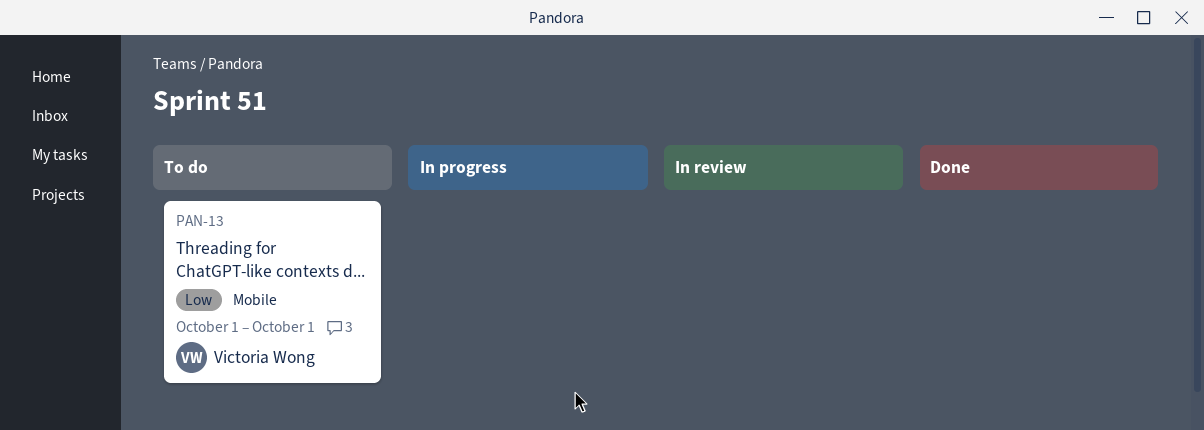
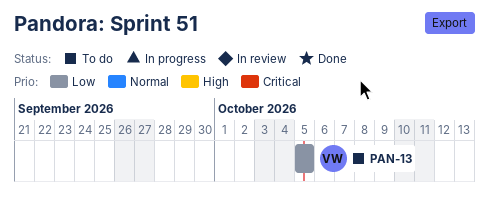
PAN-13, start: Oct 1 -> Oct 5
PAN-13, due: Oct 1 -> Oct 5

